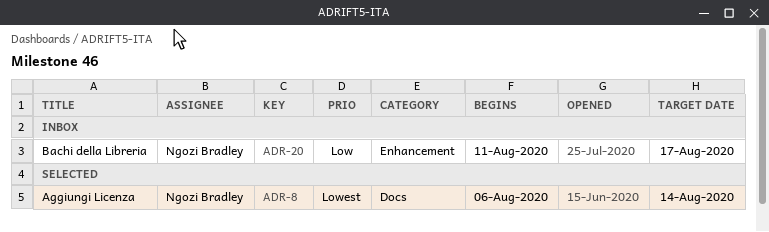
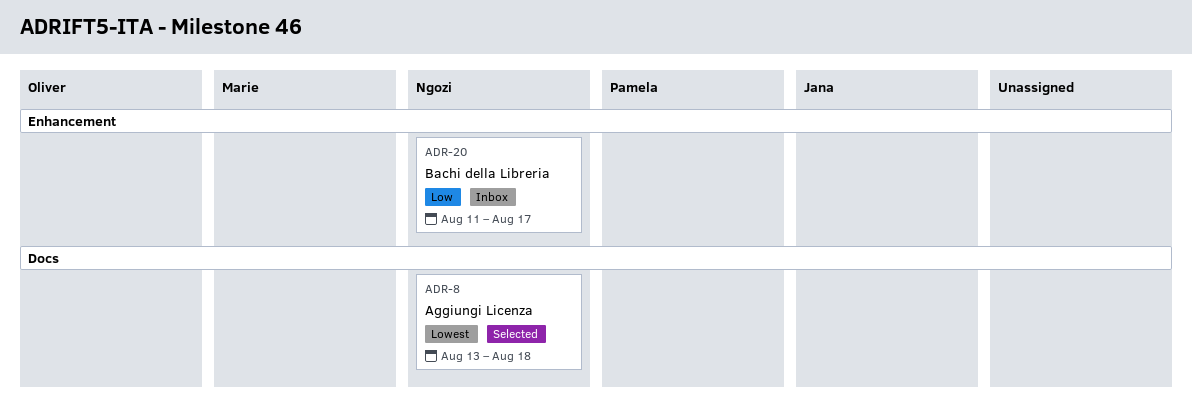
ADR-8, start: Aug 6 -> Aug 13
ADR-8, due: Aug 14 -> Aug 18

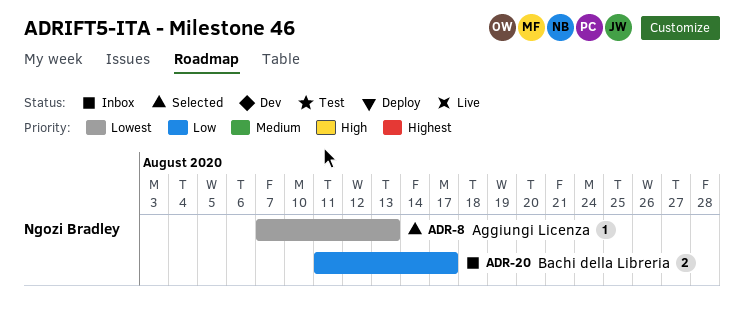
ADR-8, start: Aug 13 -> Aug 7
ADR-8, due: Aug 18 -> Aug 13

